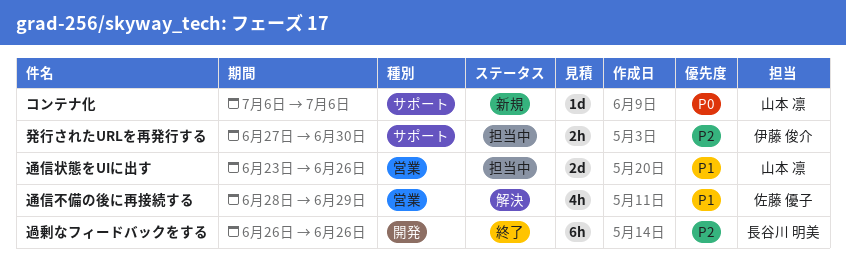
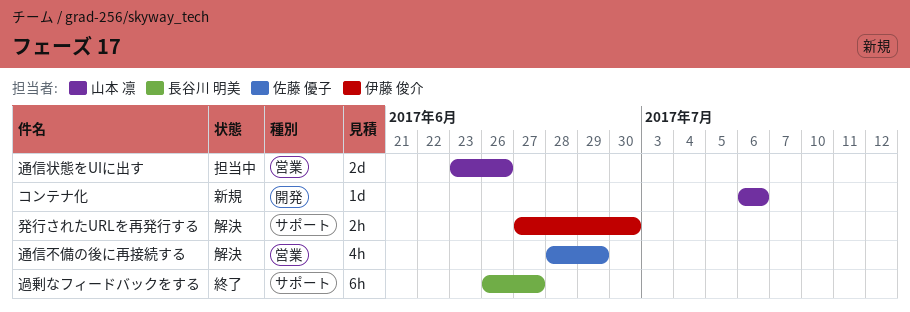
コンテナ化, label: サポート -> 開発
発行されたURLを再発行する, status: 担当中 -> 解決
過剰なフィードバックをする, label: 開発 -> サポート
過剰なフィードバックをする, due: Jun 26 -> Jun 27

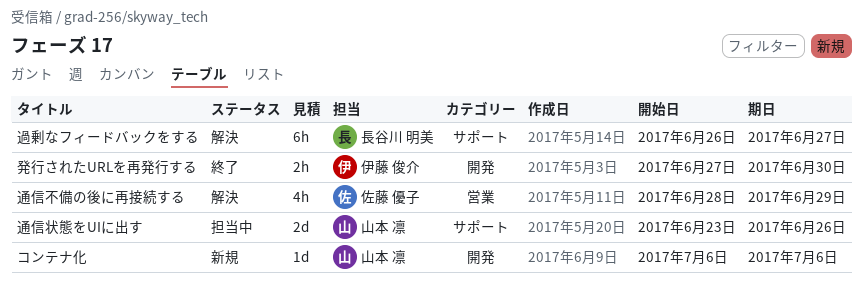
発行されたURLを再発行する, status: 解決 -> 終了
発行されたURLを再発行する, label: サポート -> 開発
通信状態をUIに出す, label: 営業 -> サポート
過剰なフィードバックをする, status: 終了 -> 解決

